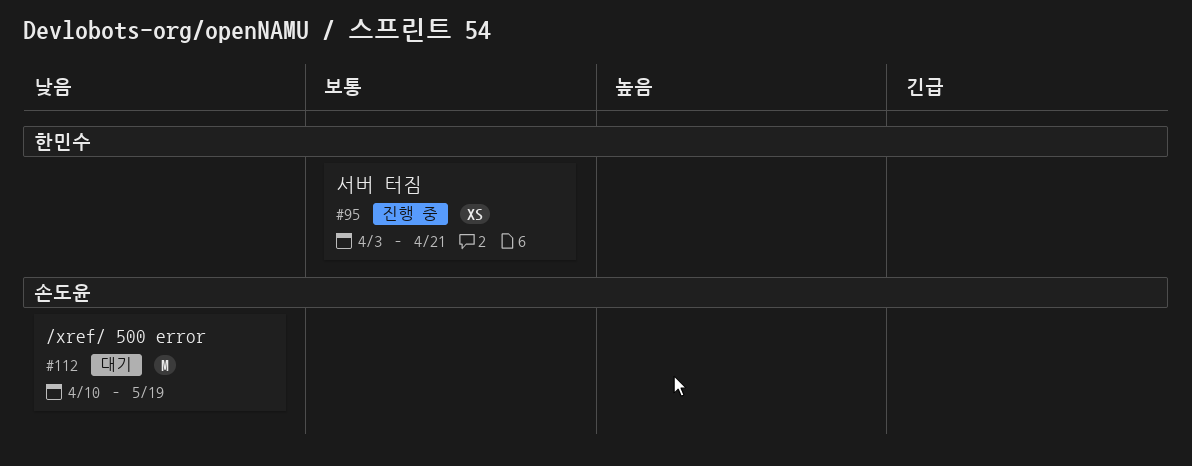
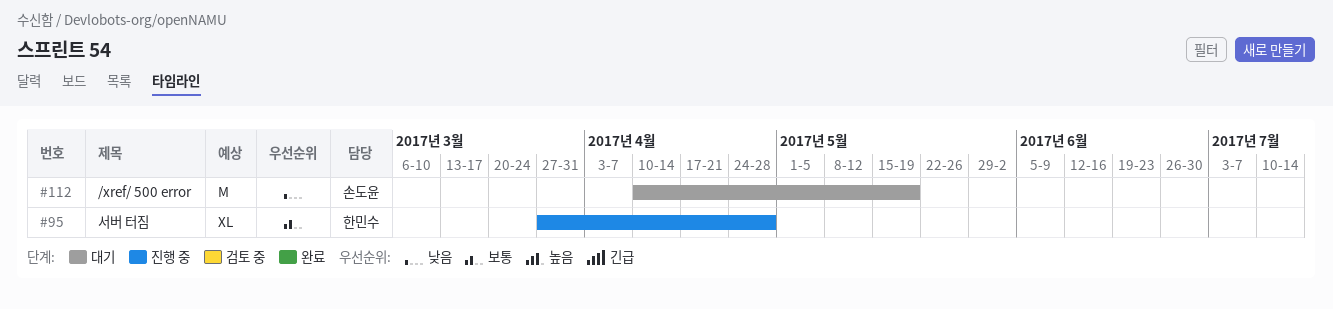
#95, estimate: XS -> XL
#95, start: Apr 3 -> Mar 27
#95, due: Apr 21 -> Apr 28

